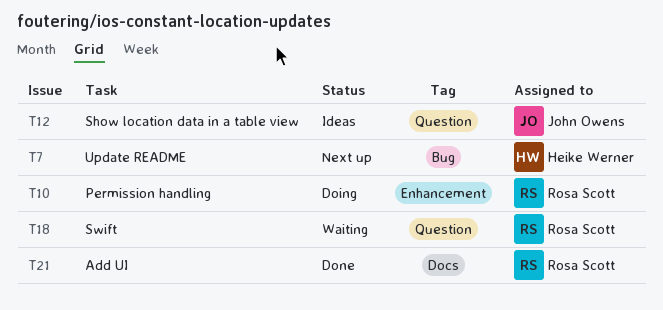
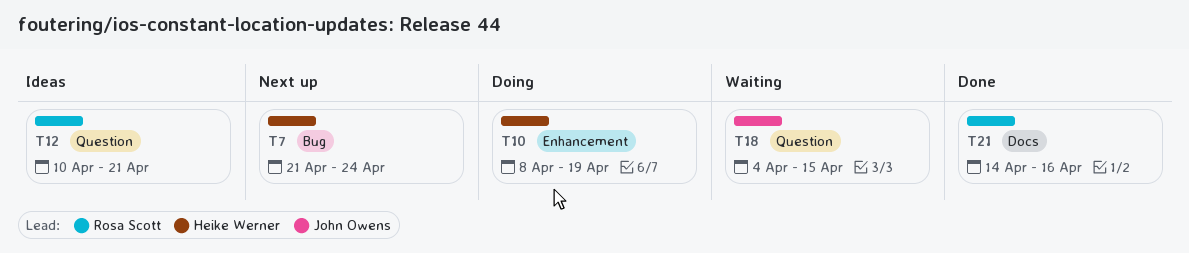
T10, owner: Rosa Scott -> Heike Werner
T12, owner: John Owens -> Rosa Scott
T18, owner: Rosa Scott -> John Owens

